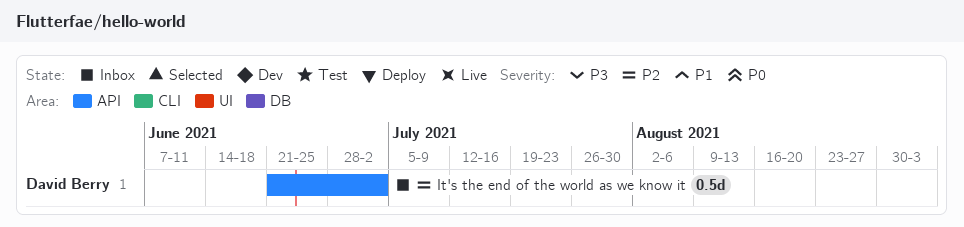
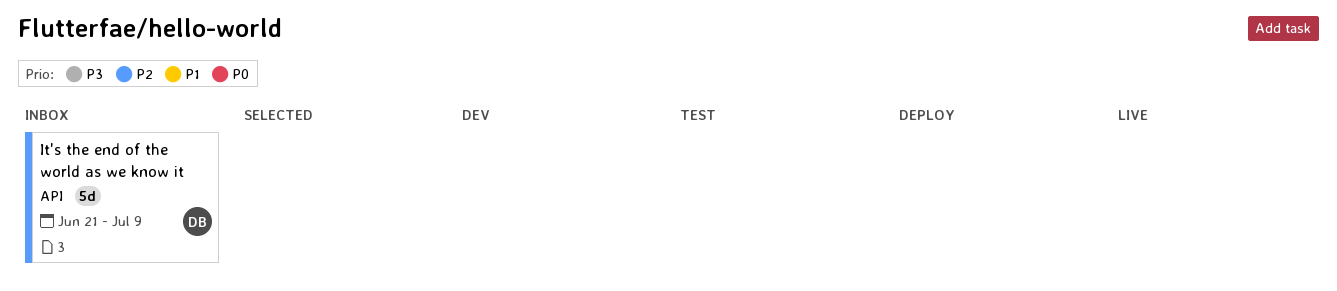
It's the end of the world as we know it, estimate: 0.5d -> 5d
It's the end of the world as we know it, due: Jul 2 -> Jul 9

